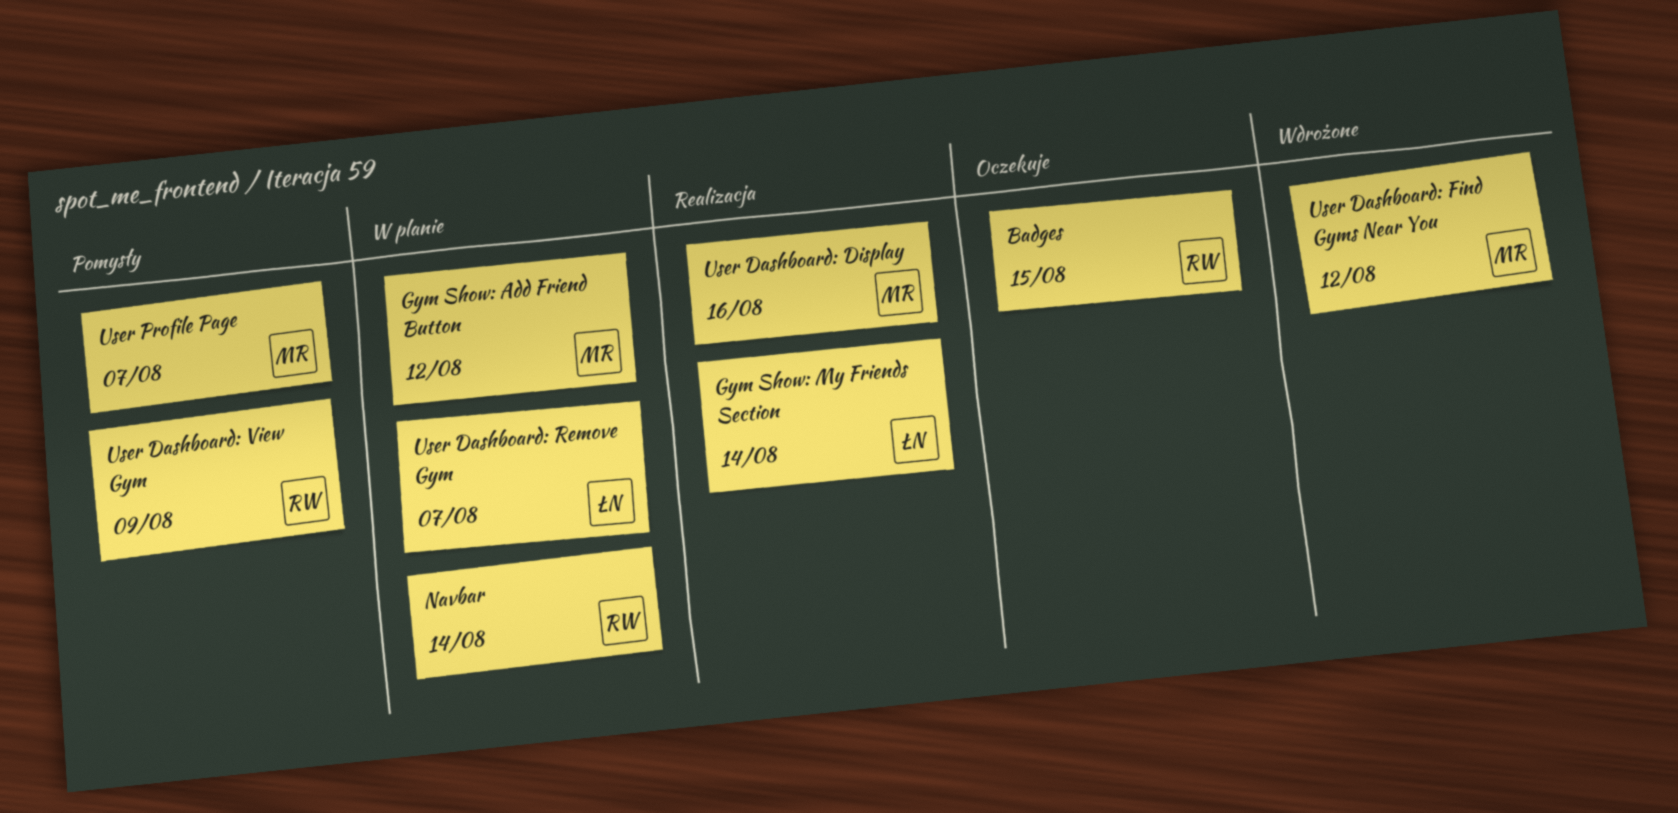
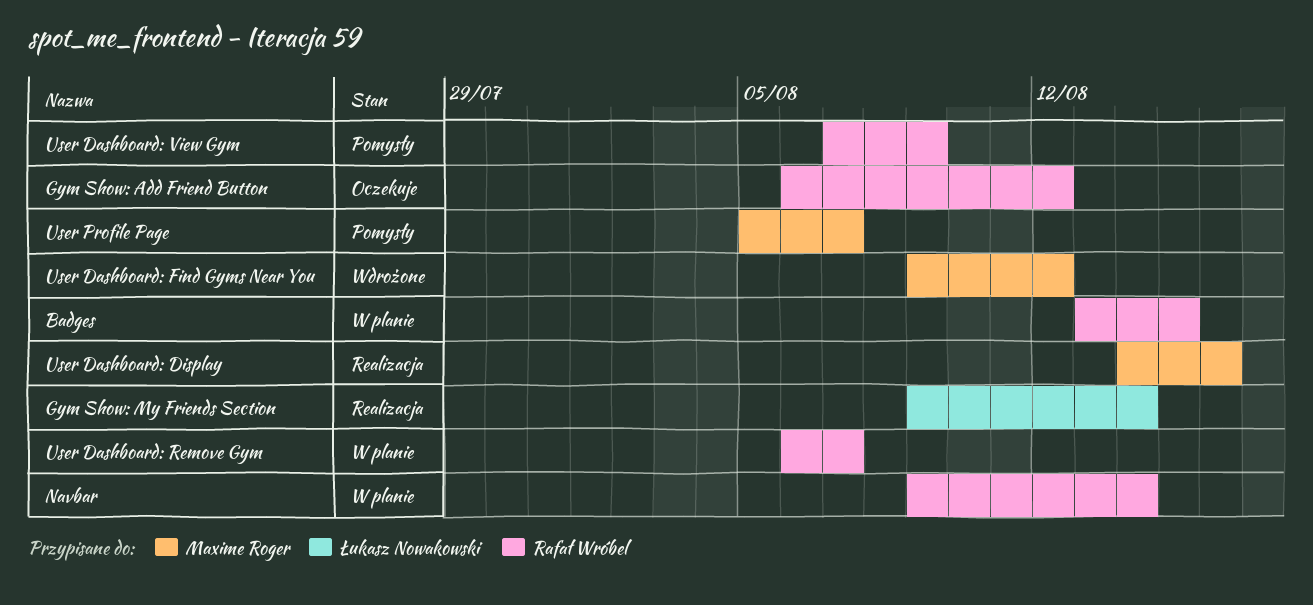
Badges, status: Oczekuje -> W planie
Gym Show: Add Friend Button, status: W planie -> Oczekuje
Gym Show: Add Friend Button, owner: Maxime Roger -> Rafał Wróbel
User Dashboard: Remove Gym, owner: Łukasz Nowakowski -> Rafał Wróbel

